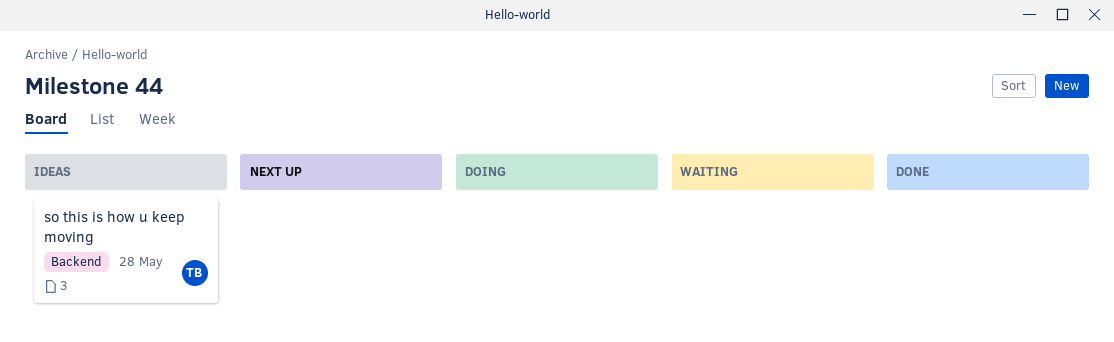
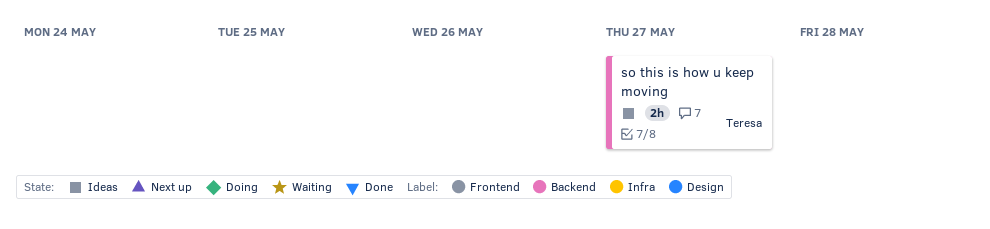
so this is how u keep moving, due: May 28 -> May 27

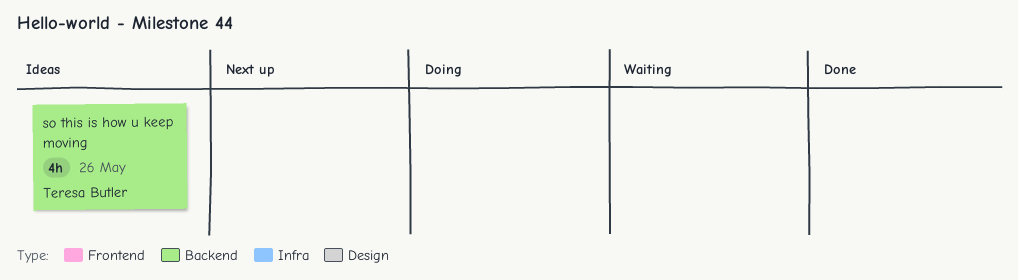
so this is how u keep moving, estimate: 2h -> 4h
so this is how u keep moving, due: May 27 -> May 26

